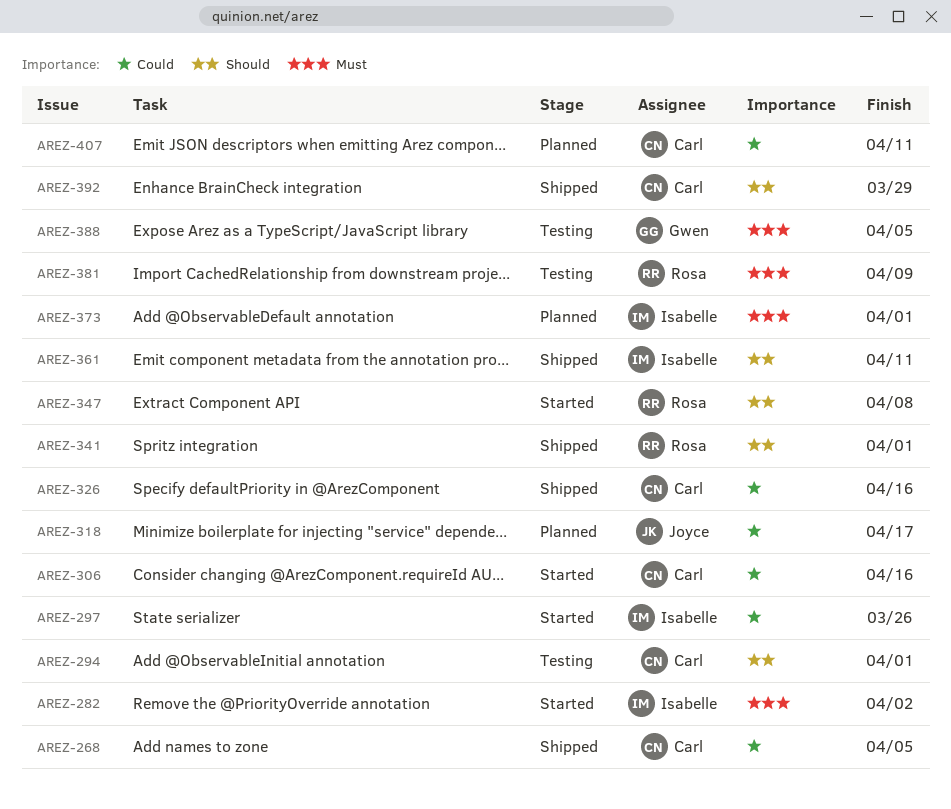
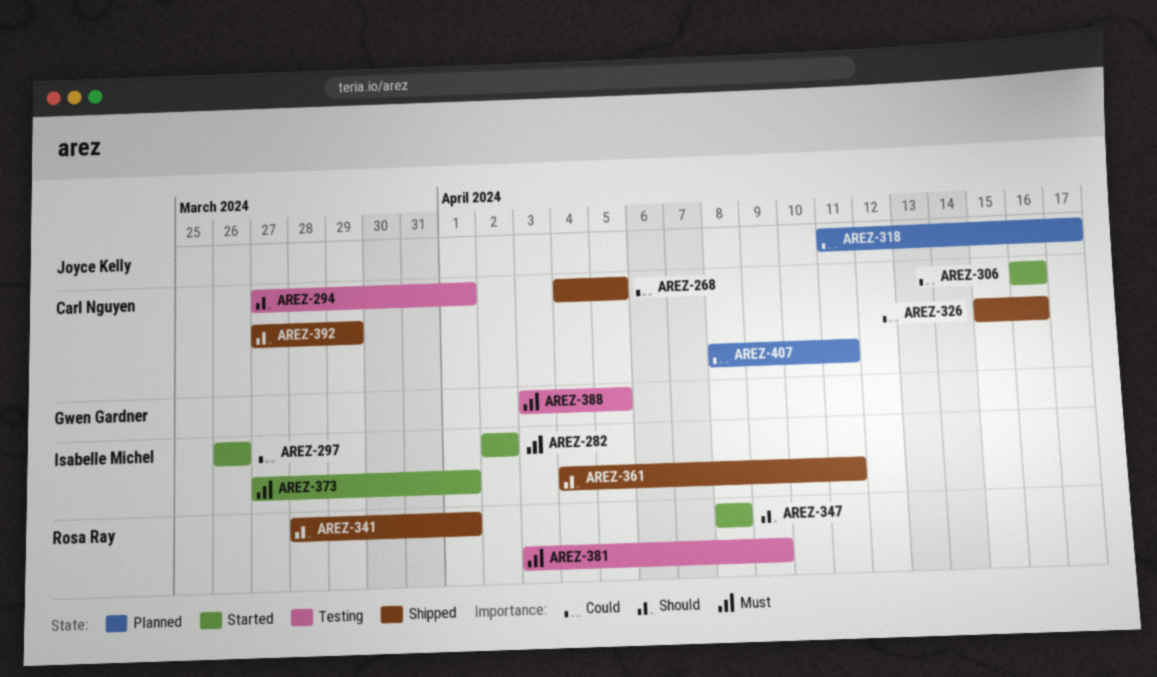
AREZ-373, status: Planned -> Started

